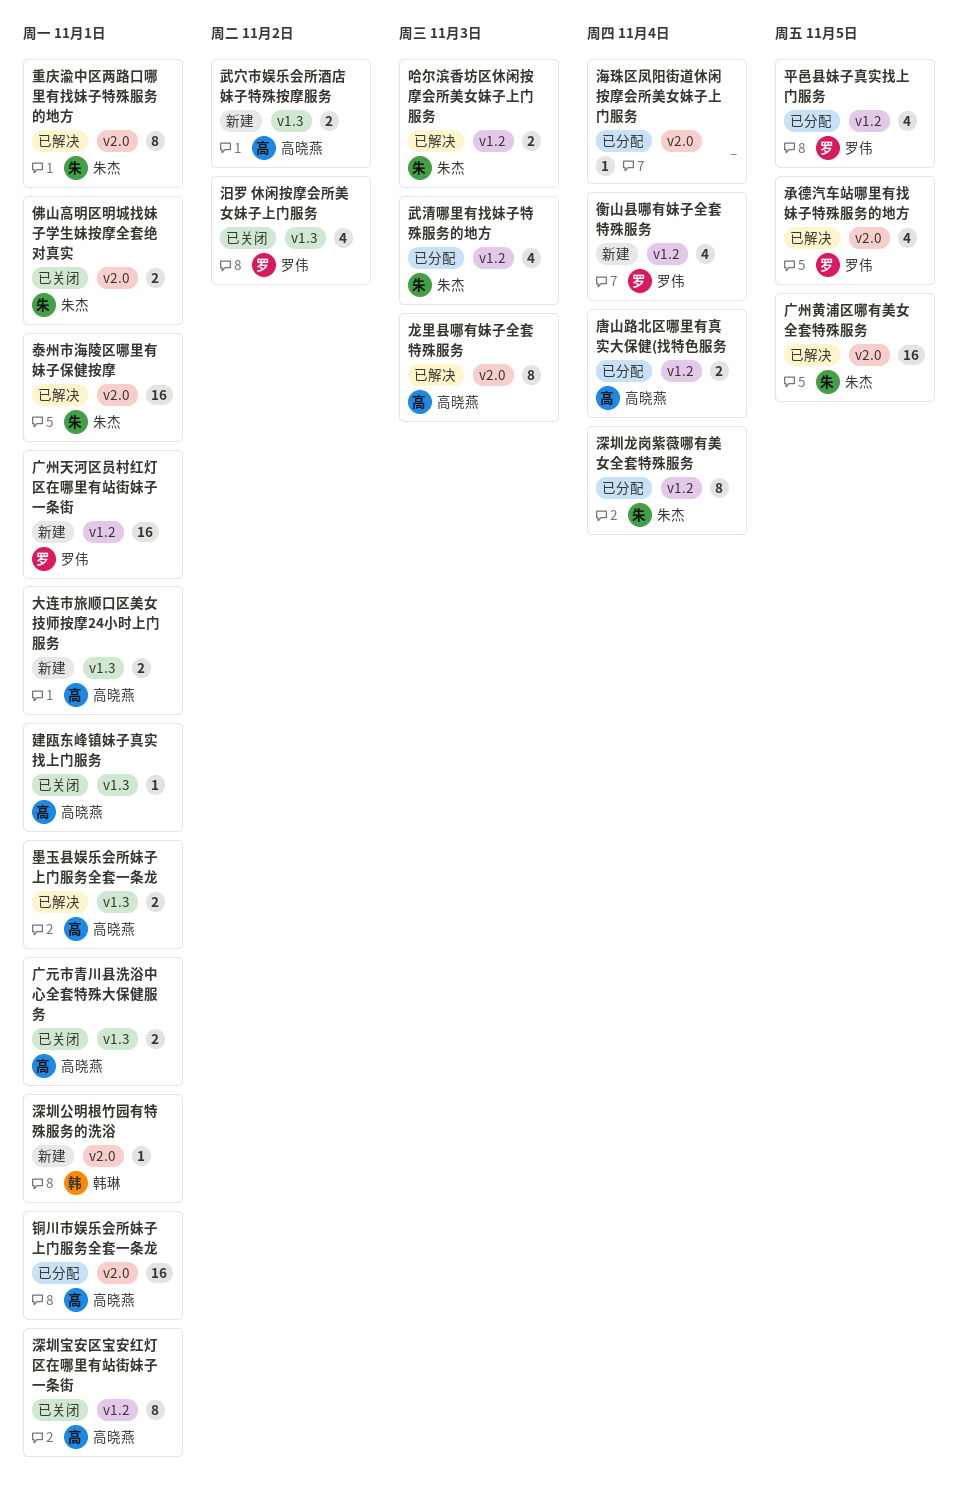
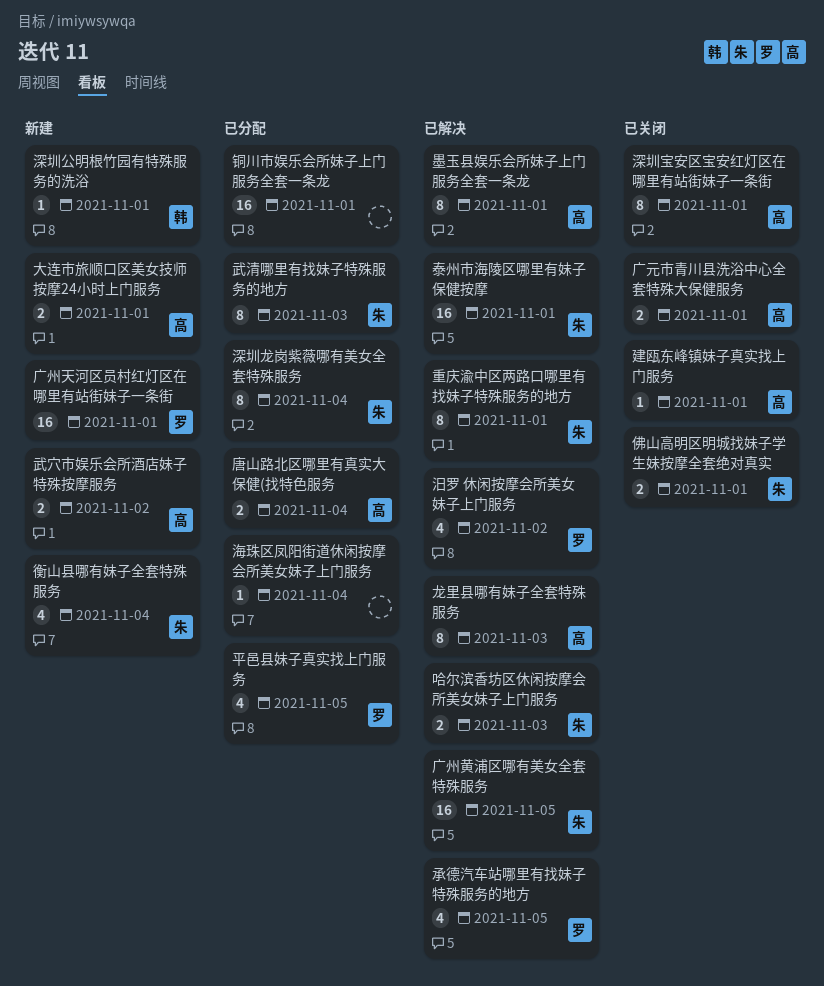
墨玉县娱乐会所妹子上门服务全套一条龙, estimate: 2 -> 8
武清哪里有找妹子特殊服务的地方, estimate: 4 -> 8
汨罗 休闲按摩会所美女妹子上门服务, status: 已关闭 -> 已解决
衡山县哪有妹子全套特殊服务, owner: 罗伟 -> 朱杰
铜川市娱乐会所妹子上门服务全套一条龙, owner: 高晓燕 -> none

